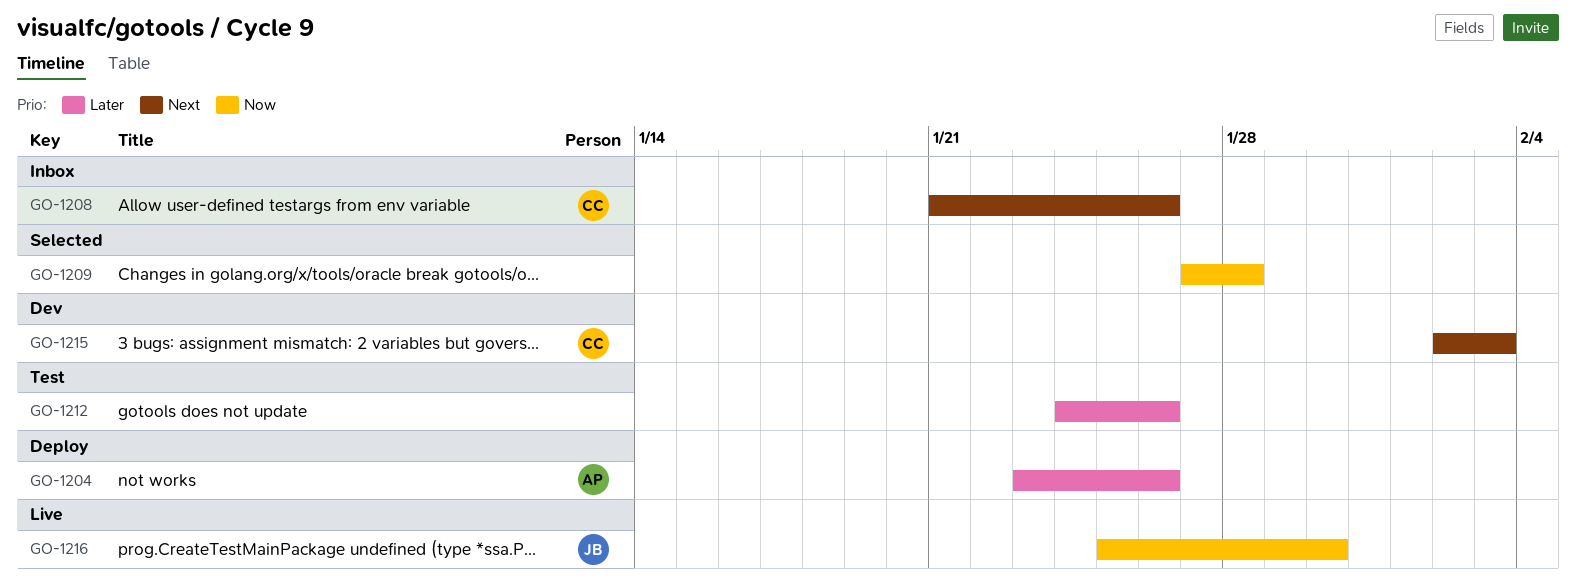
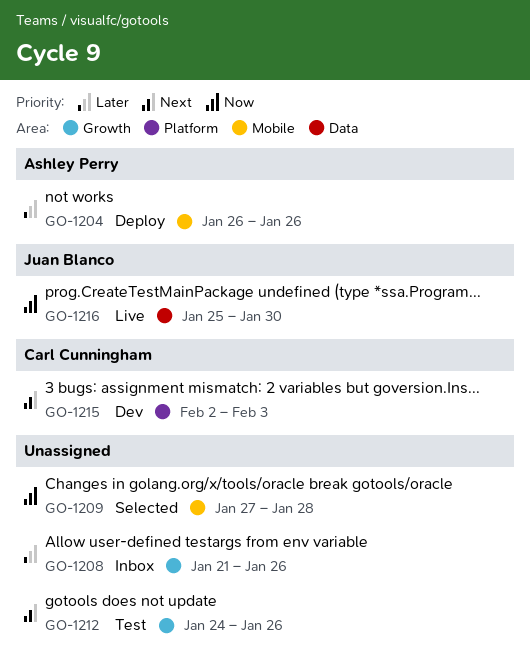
GO-1204, start: Jan 23 -> Jan 26
GO-1208, owner: Carl Cunningham -> none
GO-1208, priority: Next -> Later
GO-1212, priority: Later -> Next

